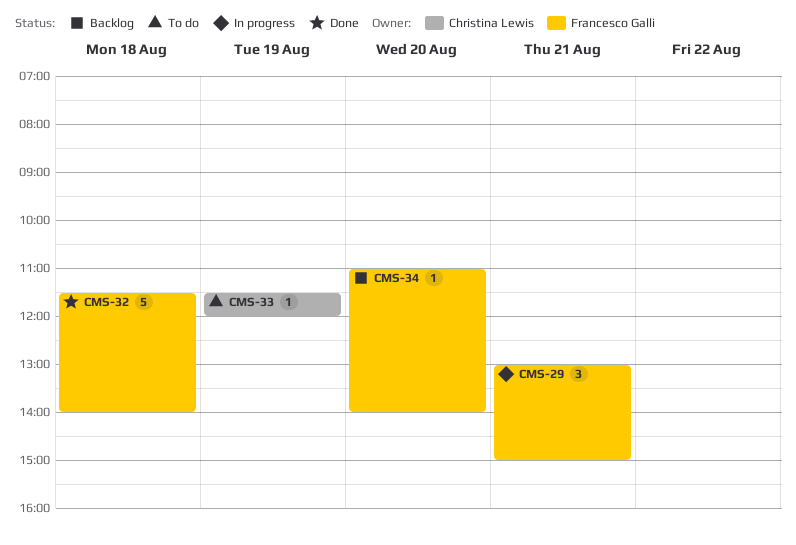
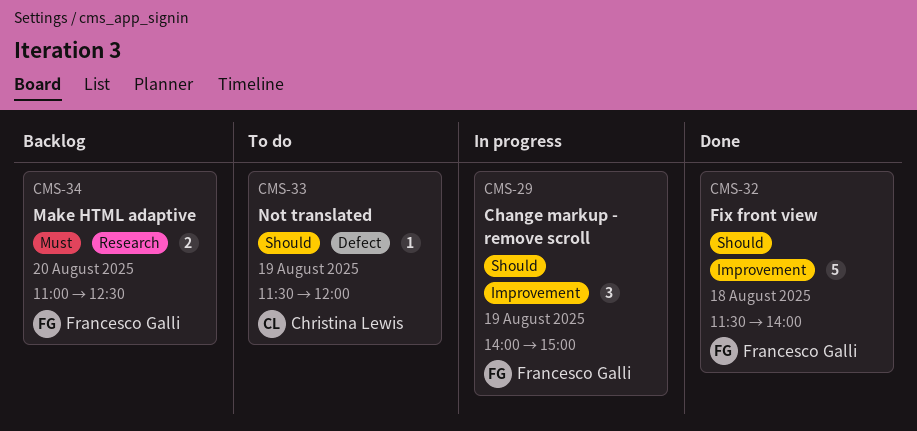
CMS-29, day: Aug 21 -> Aug 19
CMS-29, begins: 13:00 -> 14:00
CMS-34, estimate: 1 -> 2
CMS-34, ends: 14:00 -> 12:30

